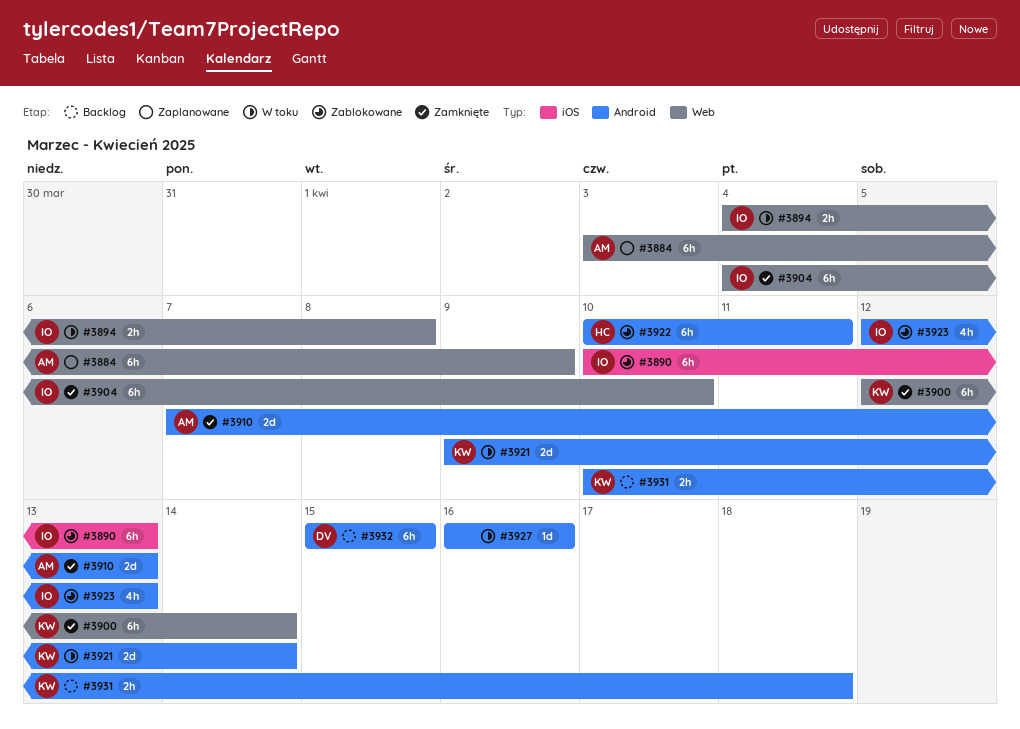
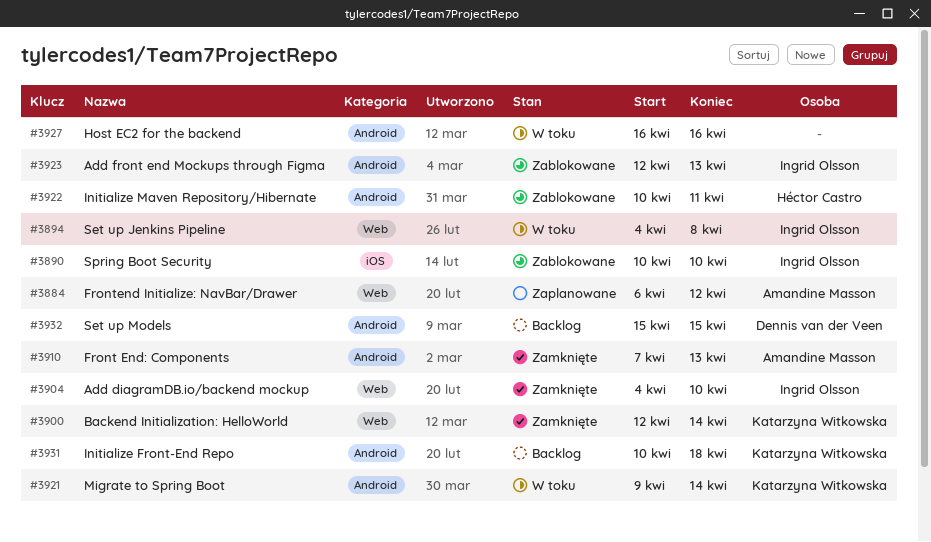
#3884, start: Apr 3 -> Apr 6
#3884, due: Apr 9 -> Apr 12
#3890, due: Apr 13 -> Apr 10

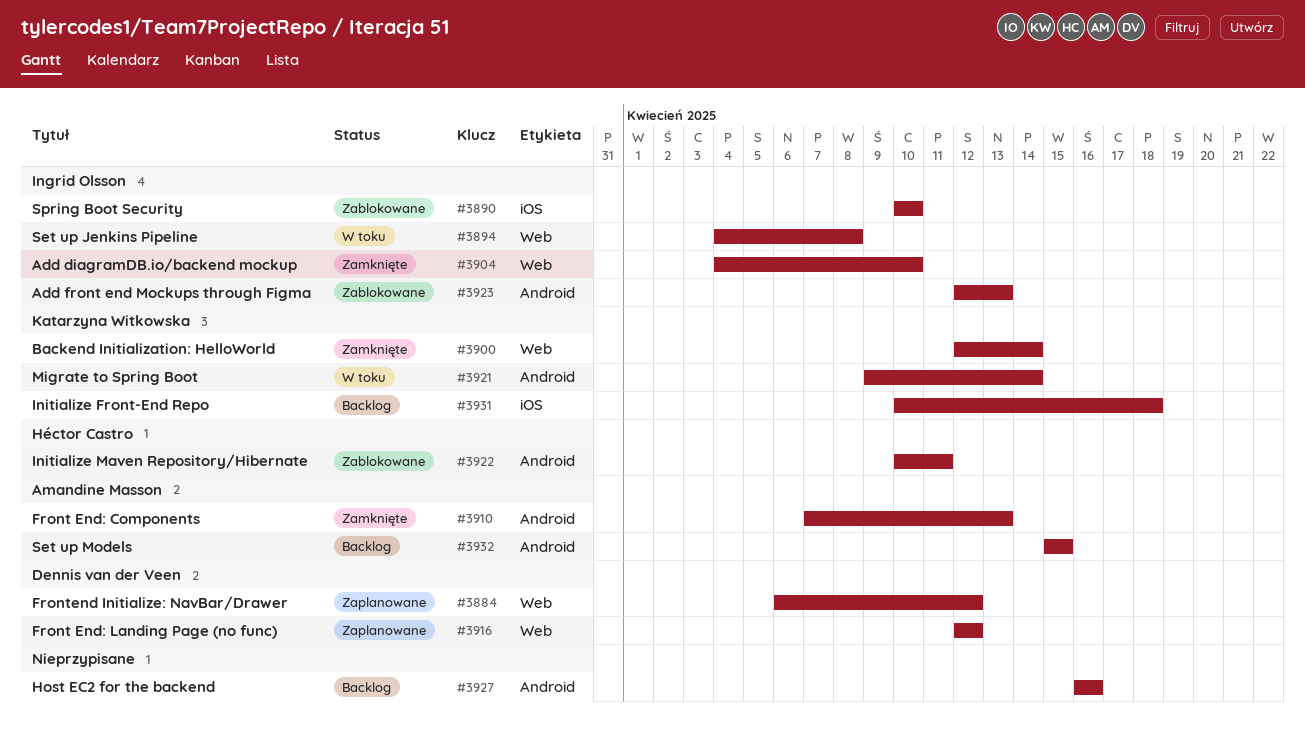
#3884, owner: Amandine Masson -> Dennis van der Veen
#3916: none -> present
#3927, status: W toku -> Backlog
#3931, label: Android -> iOS
#3932, owner: Dennis van der Veen -> Amandine Masson

